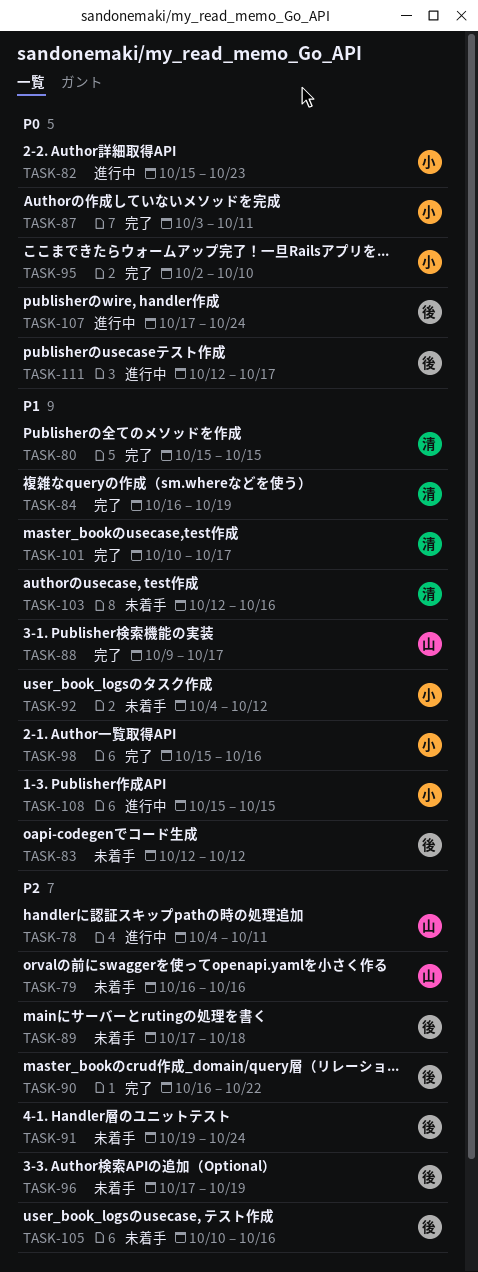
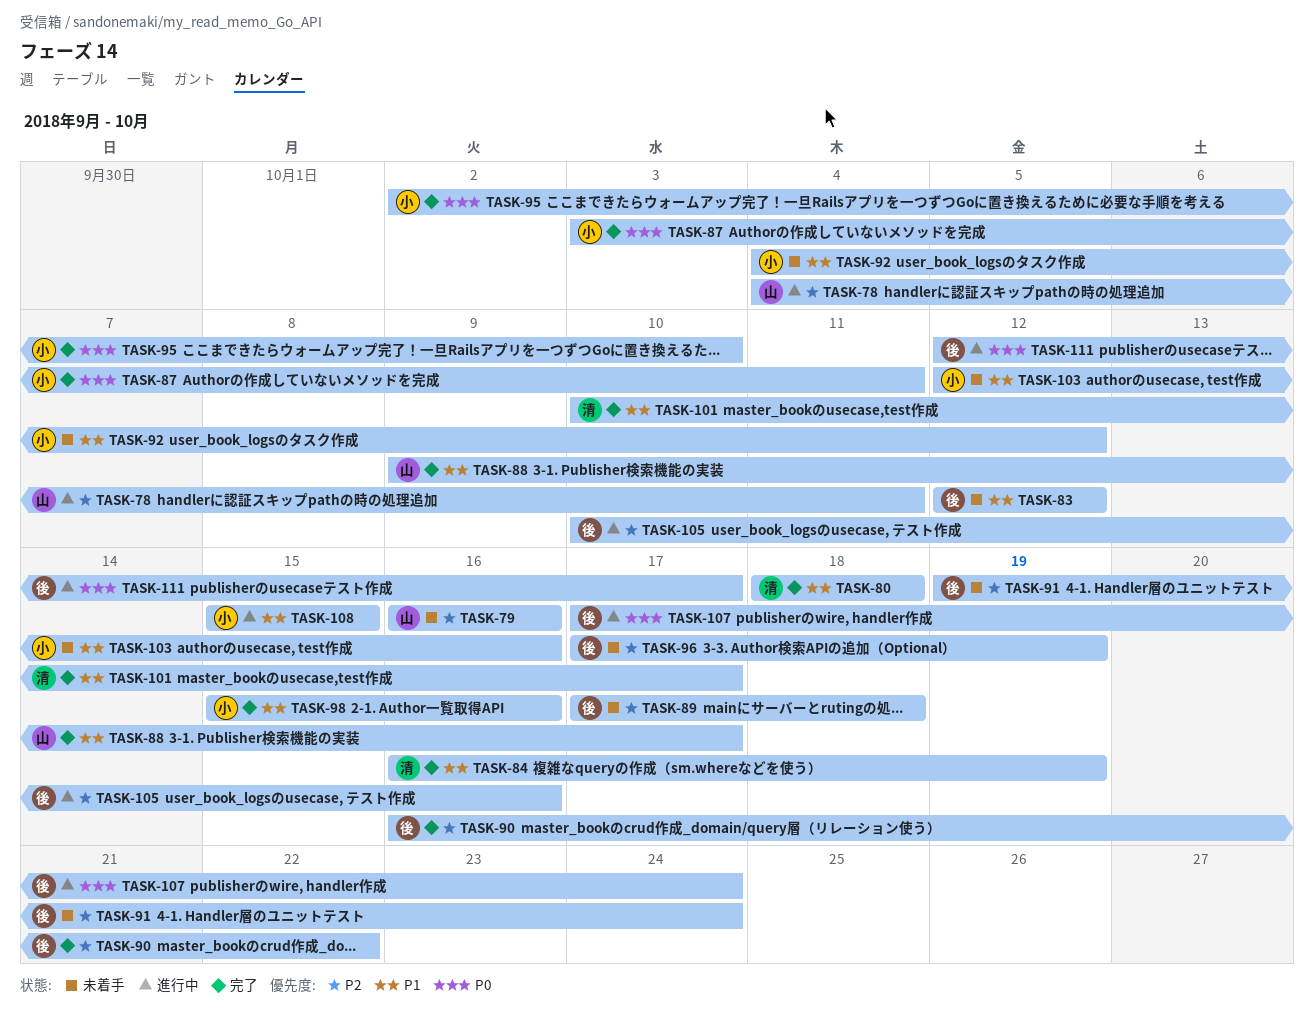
TASK-80, start: Oct 15 -> Oct 18
TASK-80, due: Oct 15 -> Oct 18
TASK-82: present -> none
TASK-103, owner: 清 -> 小
TASK-105, status: 未着手 -> 進行中

